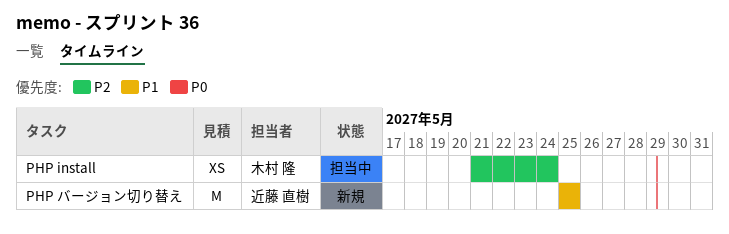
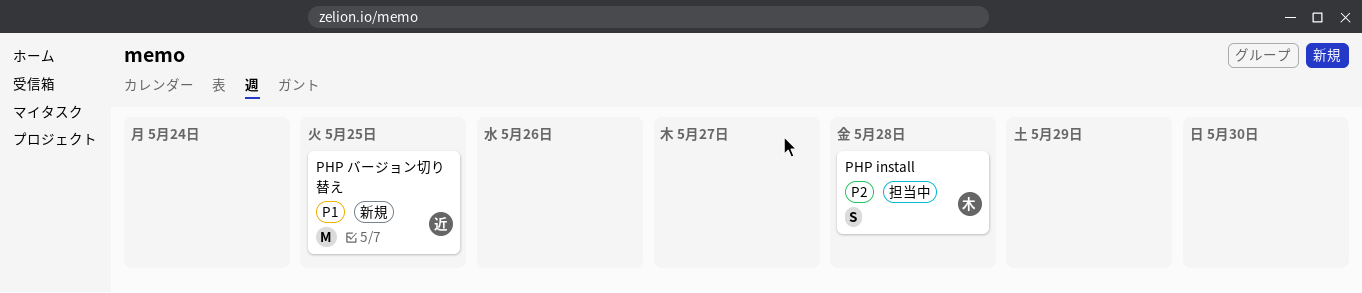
PHP install, estimate: XS -> S
PHP install, due: May 24 -> May 28

